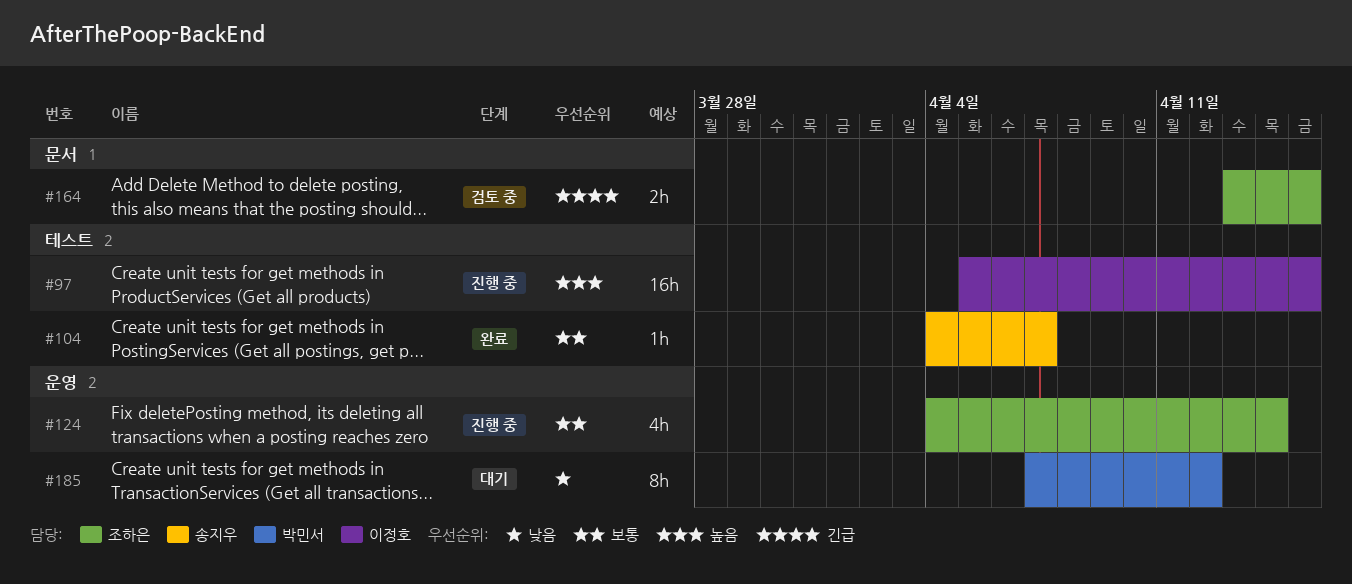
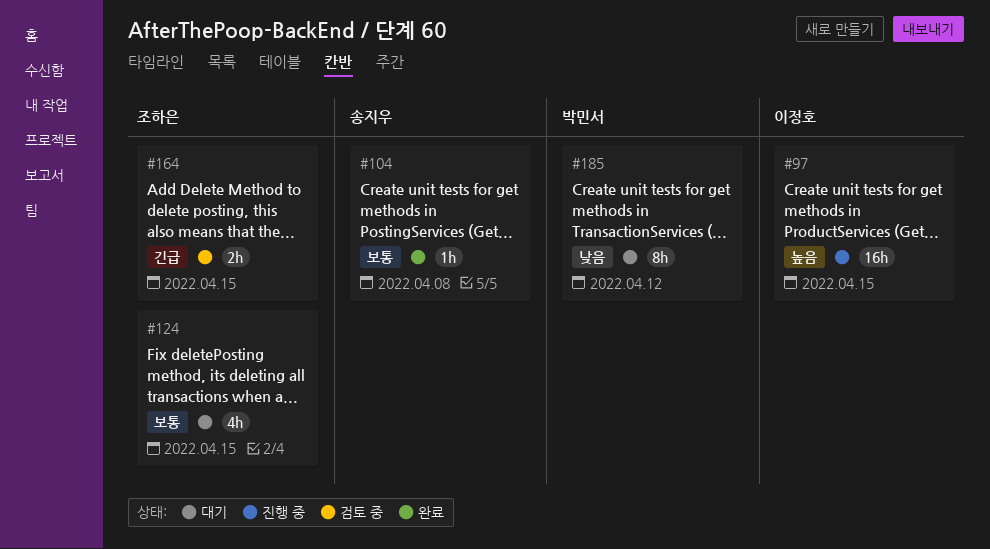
#104, due: Apr 7 -> Apr 8
#124, status: 진행 중 -> 대기
#124, due: Apr 14 -> Apr 15

